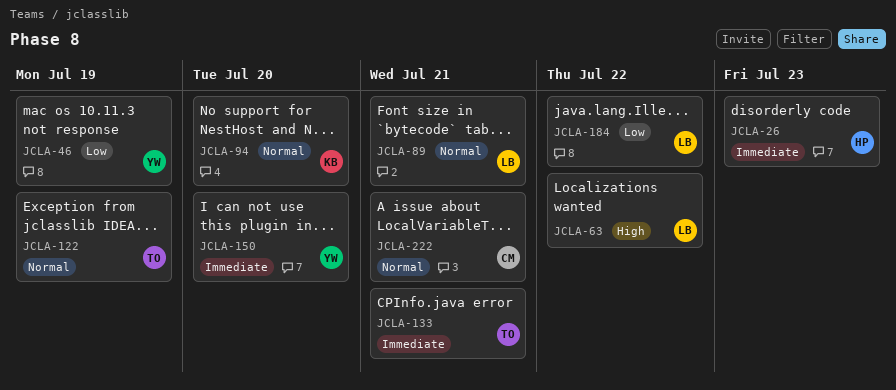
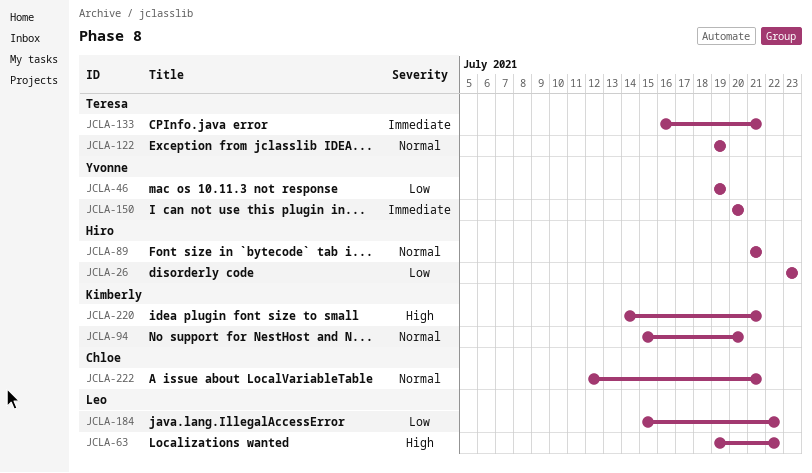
JCLA-26, priority: Immediate -> Low
JCLA-89, owner: Leo -> Hiro
JCLA-220: none -> present

